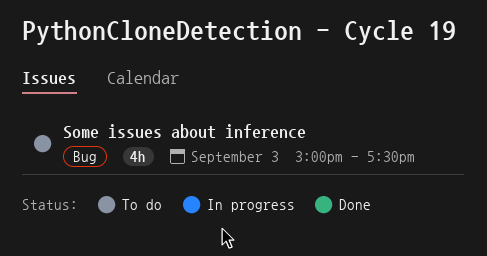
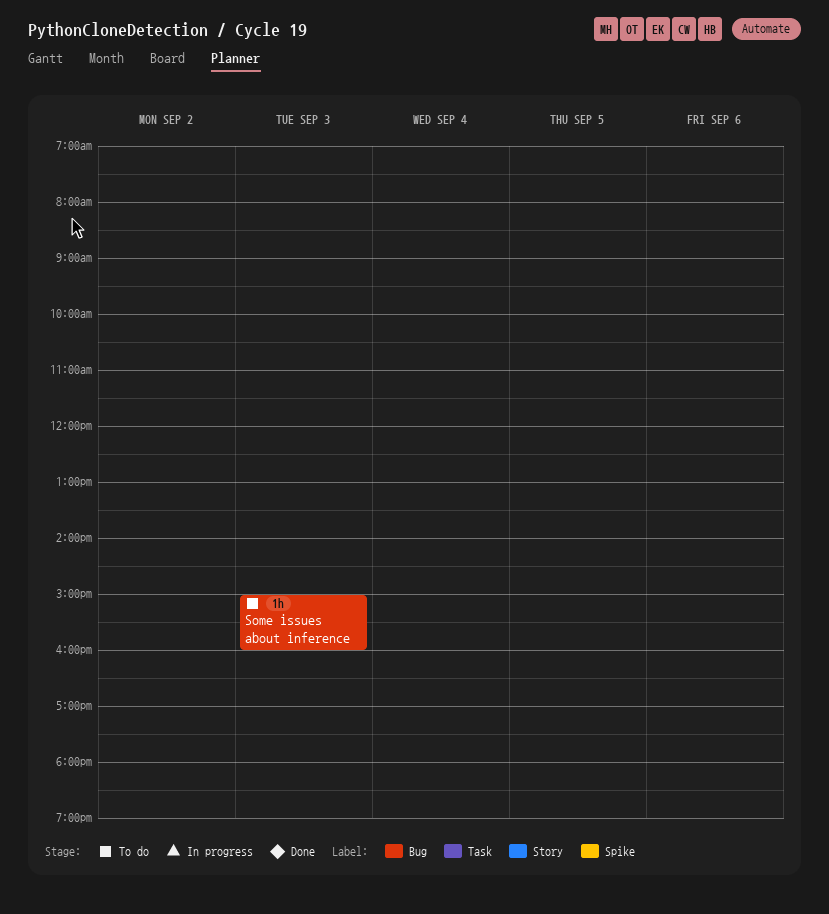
Some issues about inference, estimate: 4h -> 1h
Some issues about inference, ends: 17:30 -> 16:00

